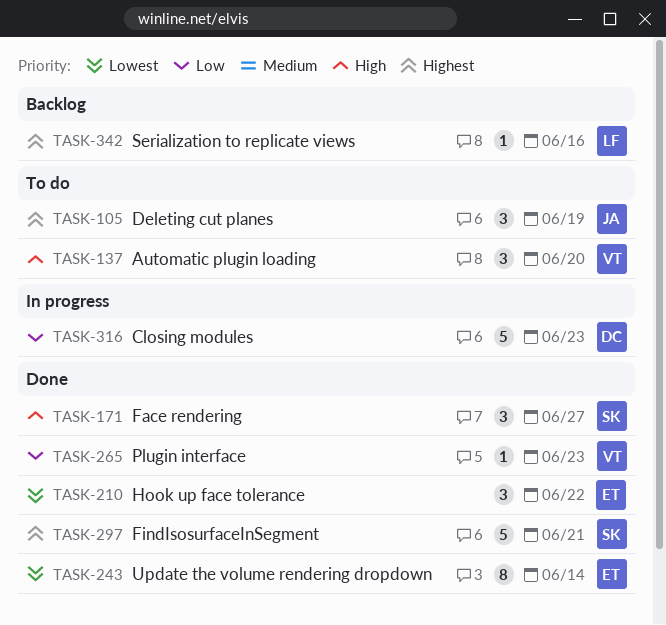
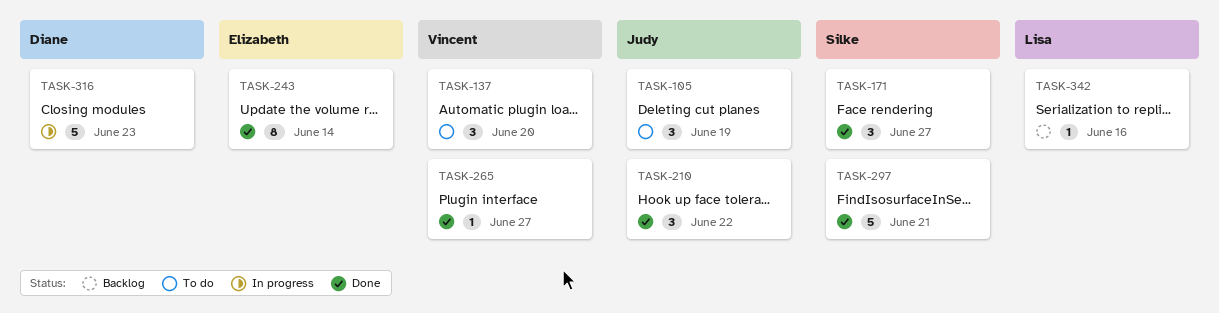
TASK-210, owner: Elizabeth -> Judy
TASK-265, due: Jun 23 -> Jun 27

